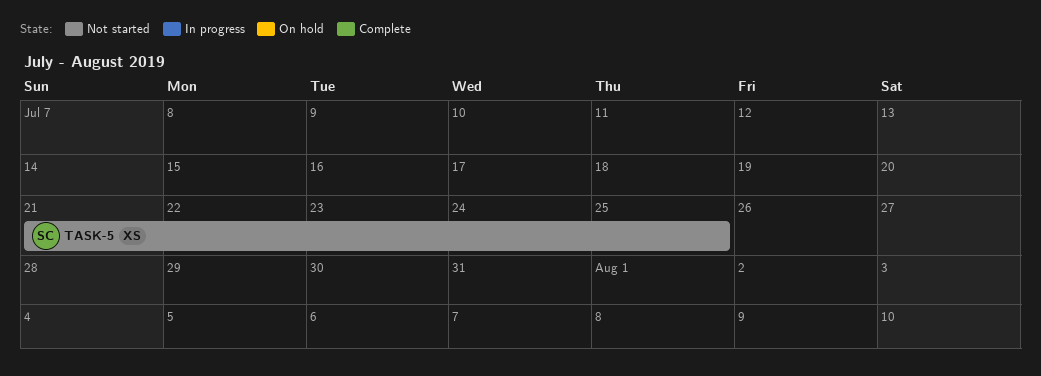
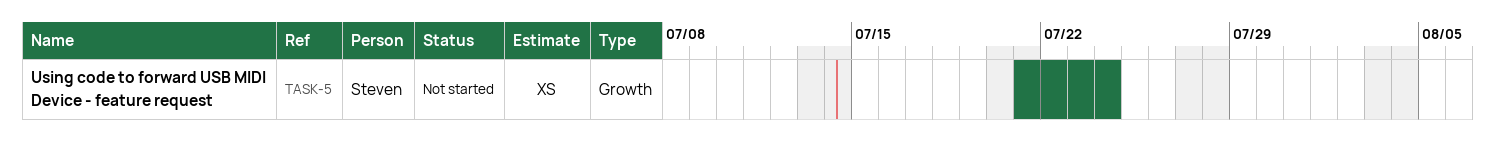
TASK-5, due: Jul 25 -> Jul 24

